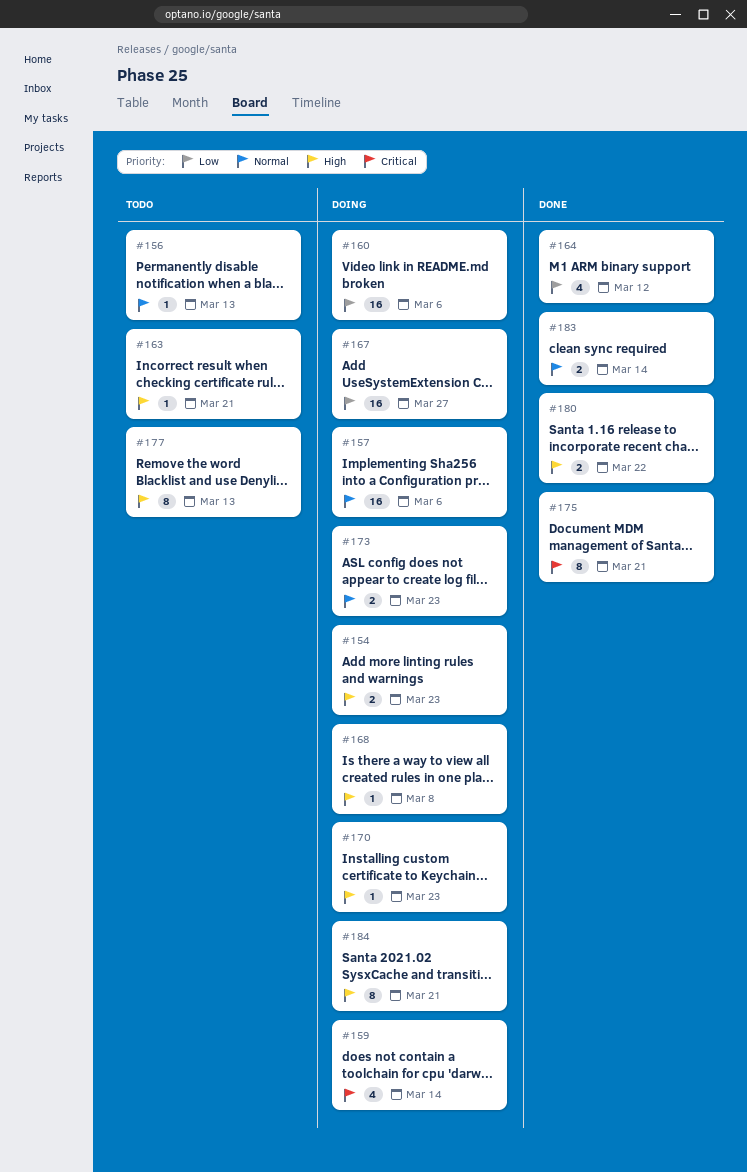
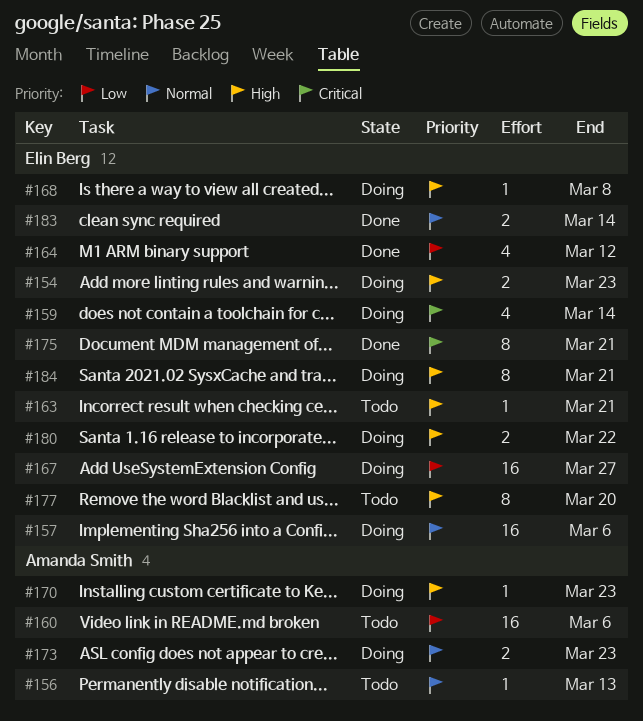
#160, status: Doing -> Todo
#177, due: Mar 13 -> Mar 20
#180, status: Done -> Doing

